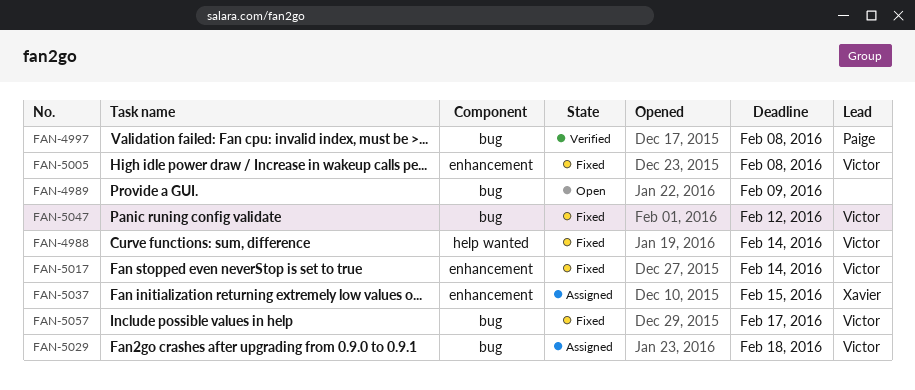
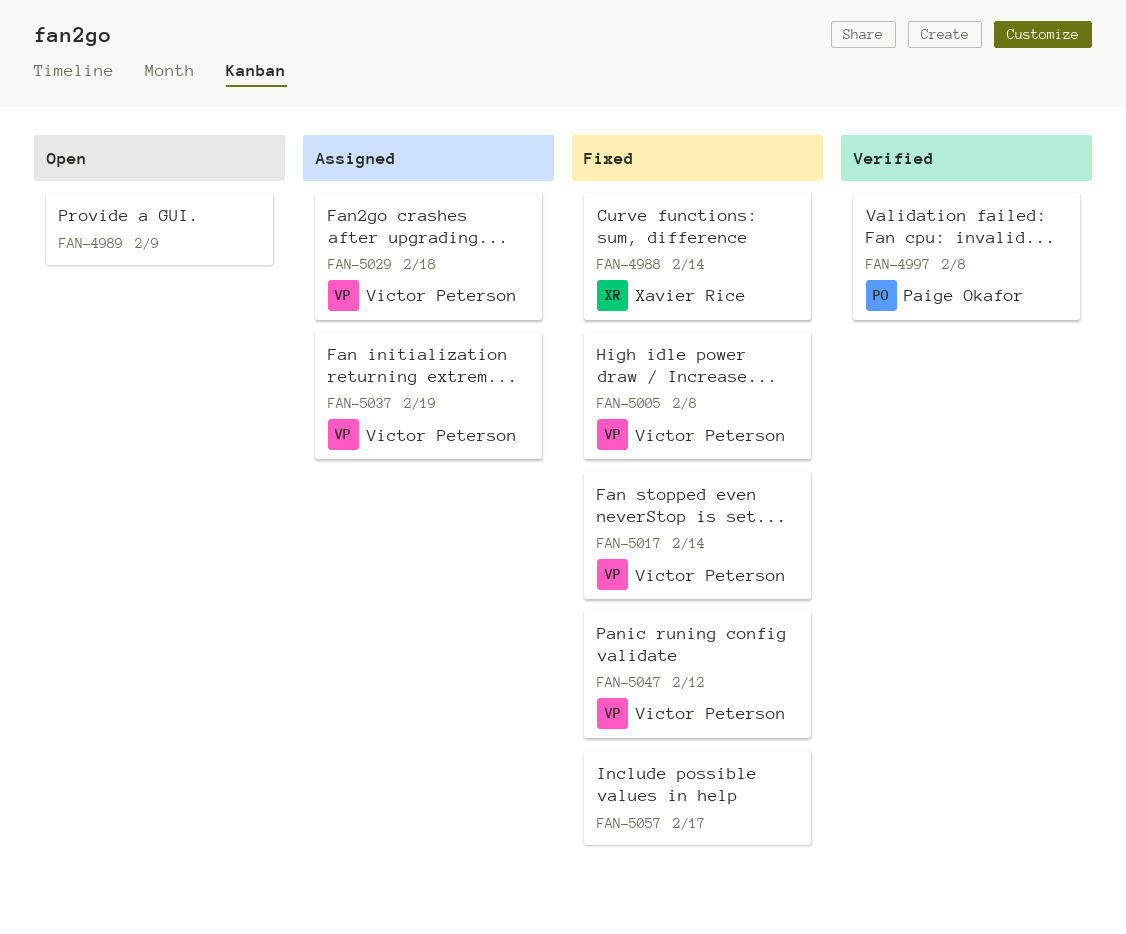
FAN-4988, owner: Victor Peterson -> Xavier Rice
FAN-5037, owner: Xavier Rice -> Victor Peterson
FAN-5037, due: Feb 15 -> Feb 19
FAN-5057, owner: Victor Peterson -> none

